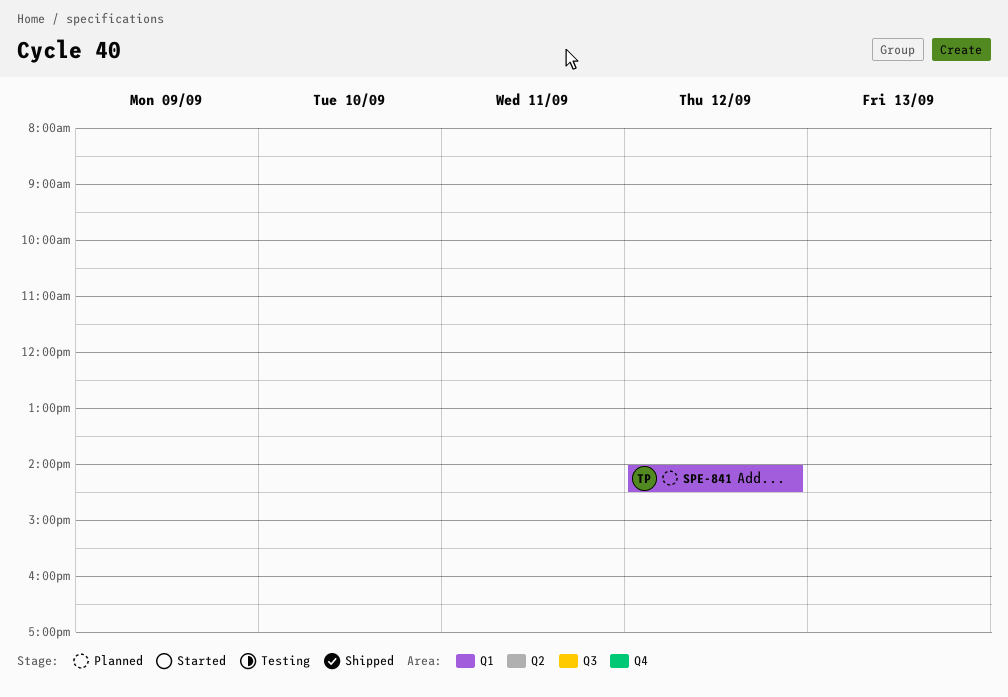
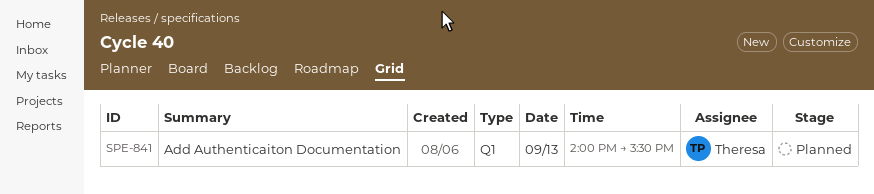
SPE-841, day: Sep 12 -> Sep 13
SPE-841, ends: 14:30 -> 15:30

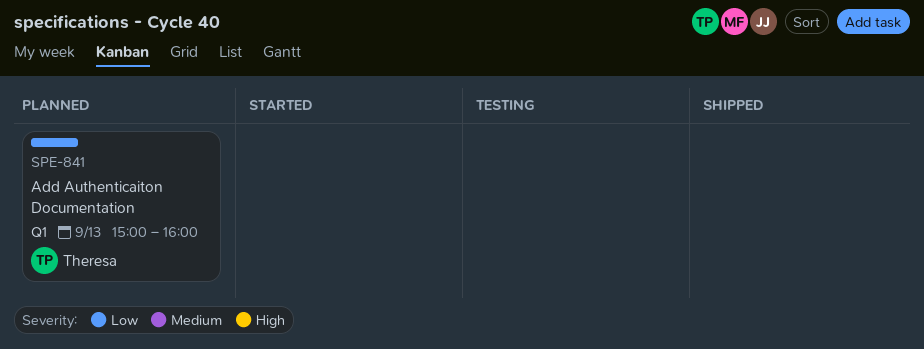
SPE-841, begins: 14:00 -> 15:00
SPE-841, ends: 15:30 -> 16:00

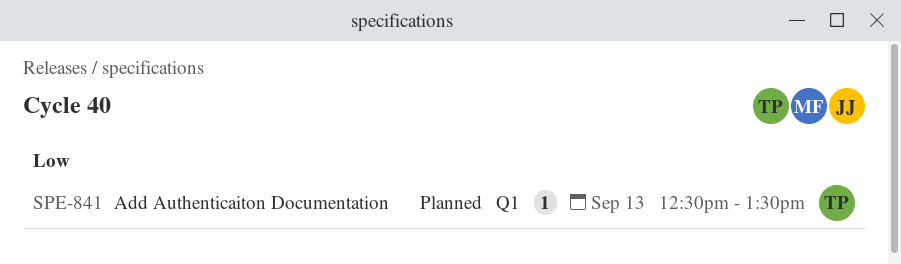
SPE-841, begins: 15:00 -> 12:30
SPE-841, ends: 16:00 -> 13:30

